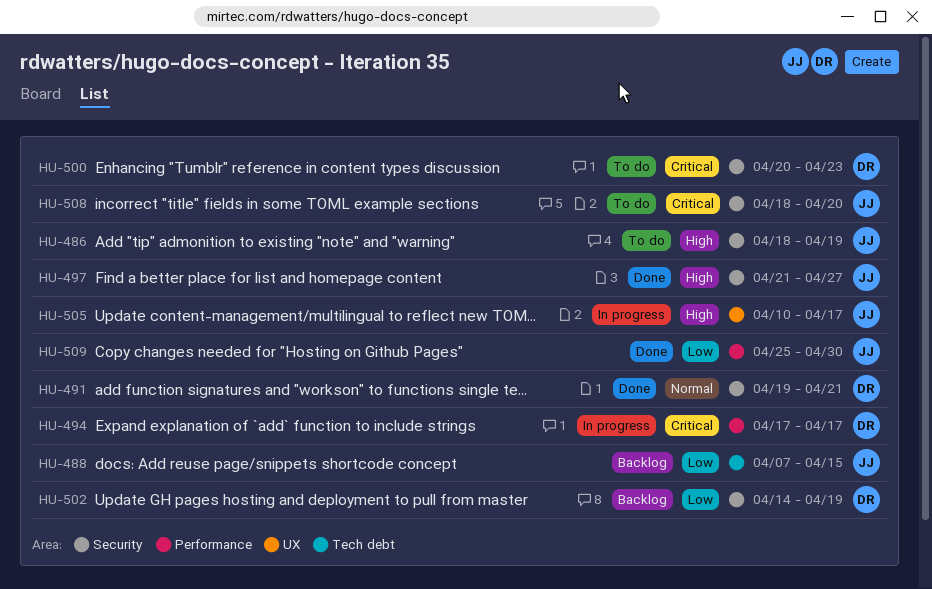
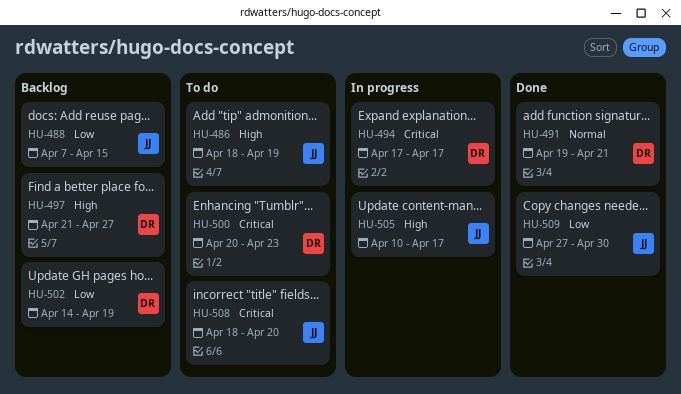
HU-497, status: Done -> Backlog
HU-497, owner: JJ -> DR
HU-509, start: Apr 25 -> Apr 27

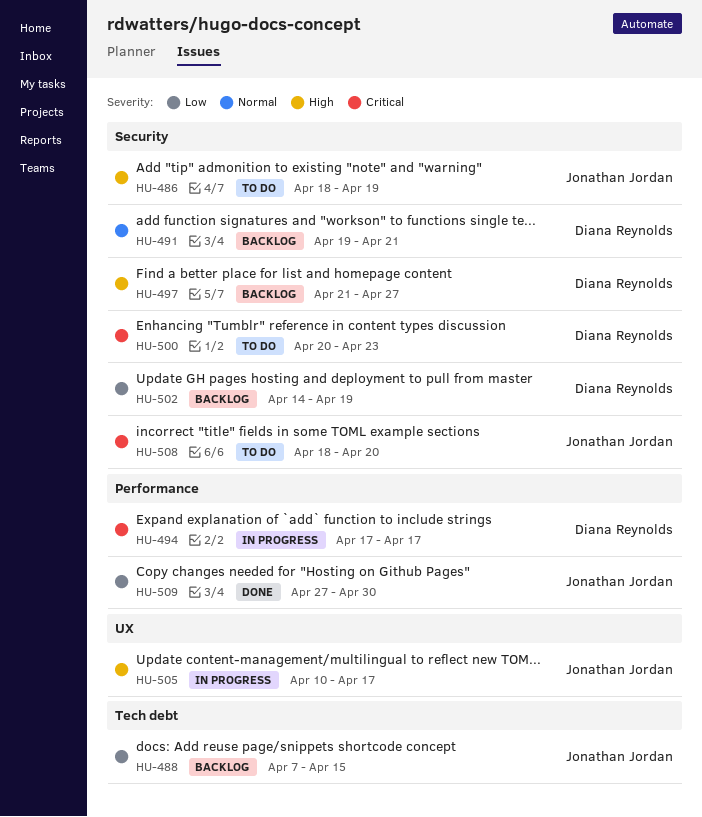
HU-491, status: Done -> Backlog

